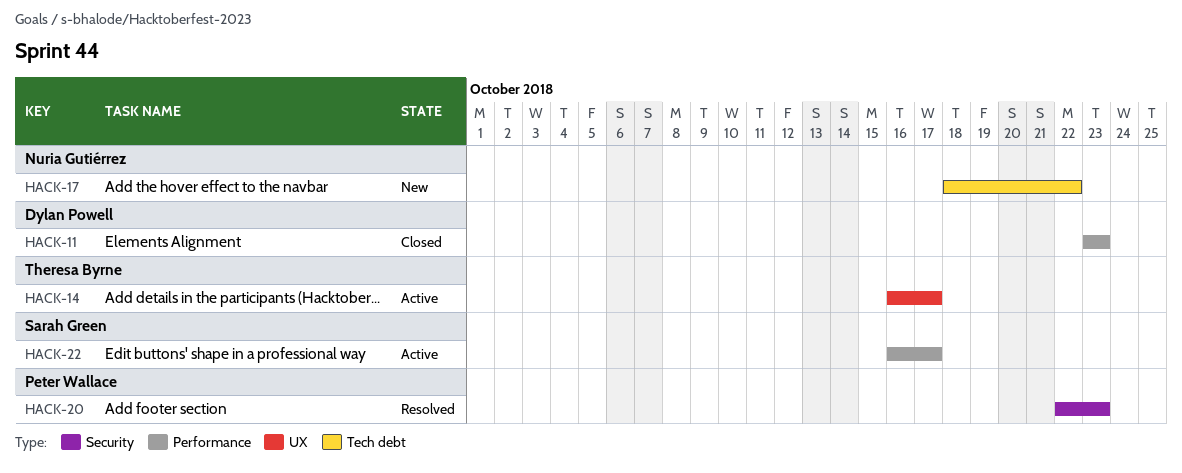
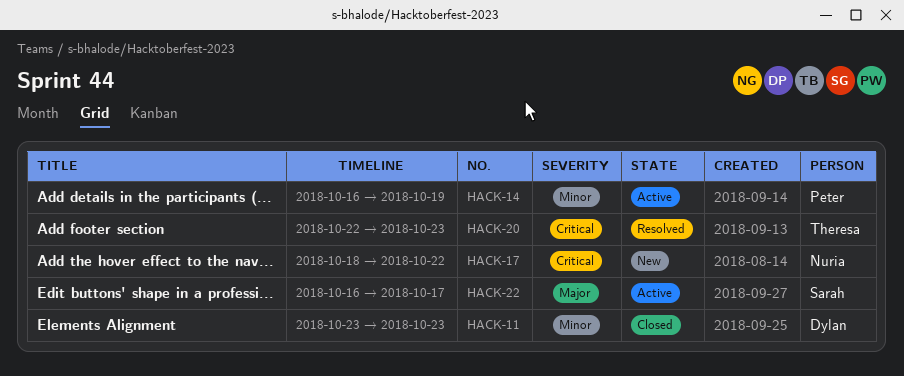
HACK-14, owner: Theresa Byrne -> Peter Wallace
HACK-14, due: Oct 17 -> Oct 19
HACK-20, owner: Peter Wallace -> Theresa Byrne

